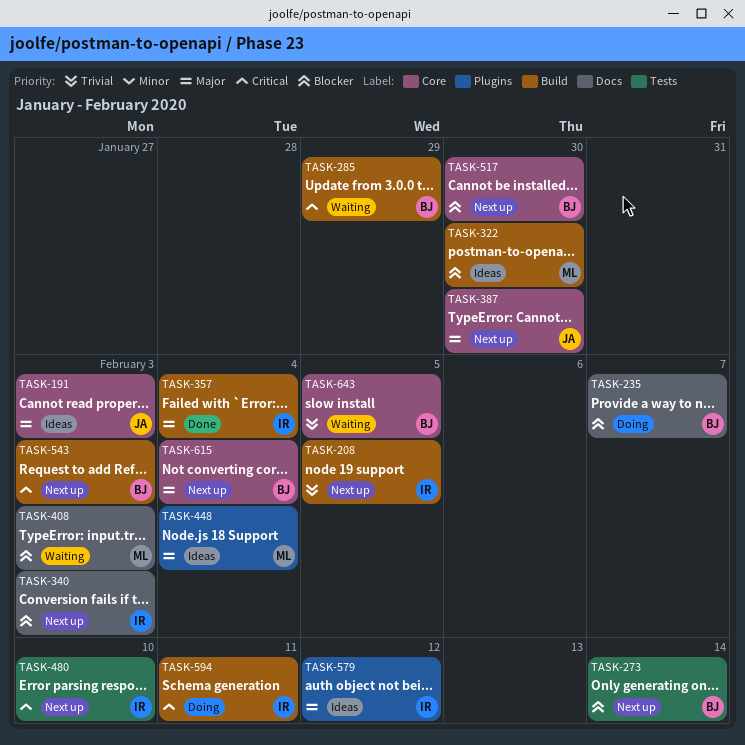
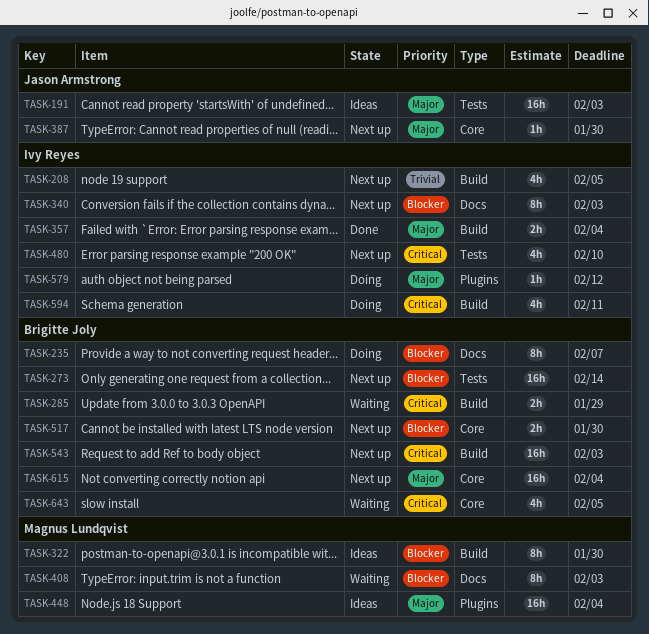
TASK-191, label: Core -> Tests
TASK-579, status: Ideas -> Doing
TASK-643, priority: Trivial -> Critical

